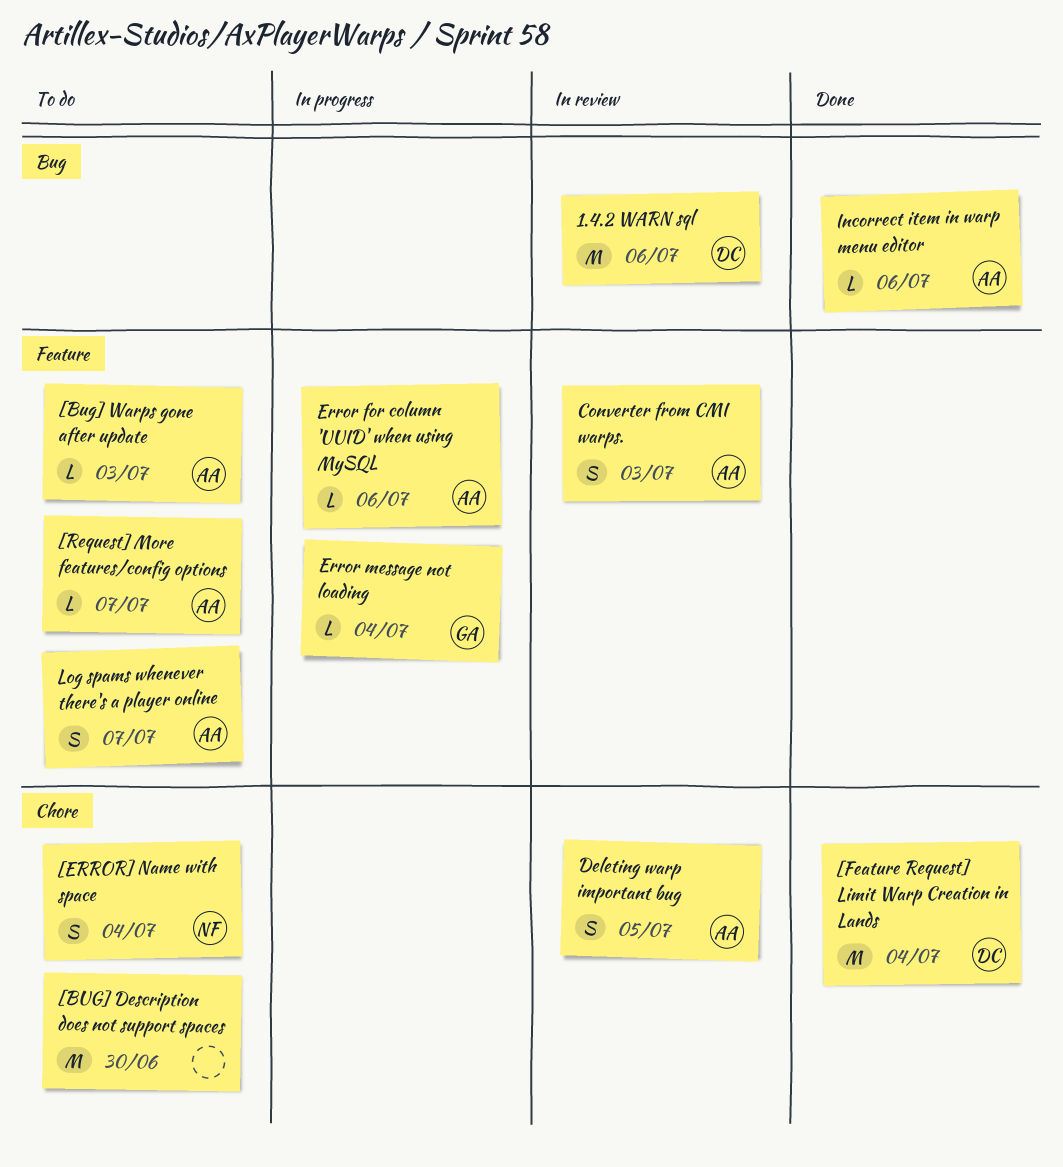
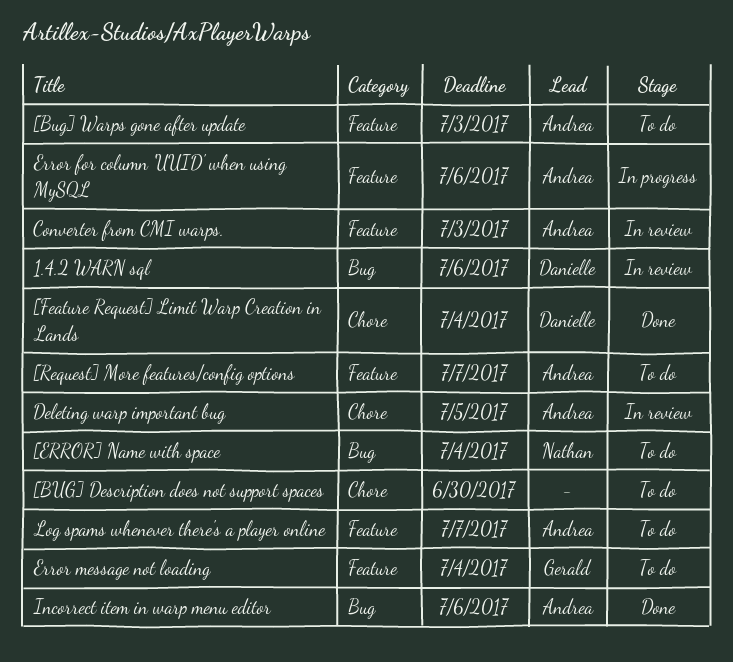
[ERROR] Name with space, label: Chore -> Bug
Error message not loading, status: In progress -> To do

